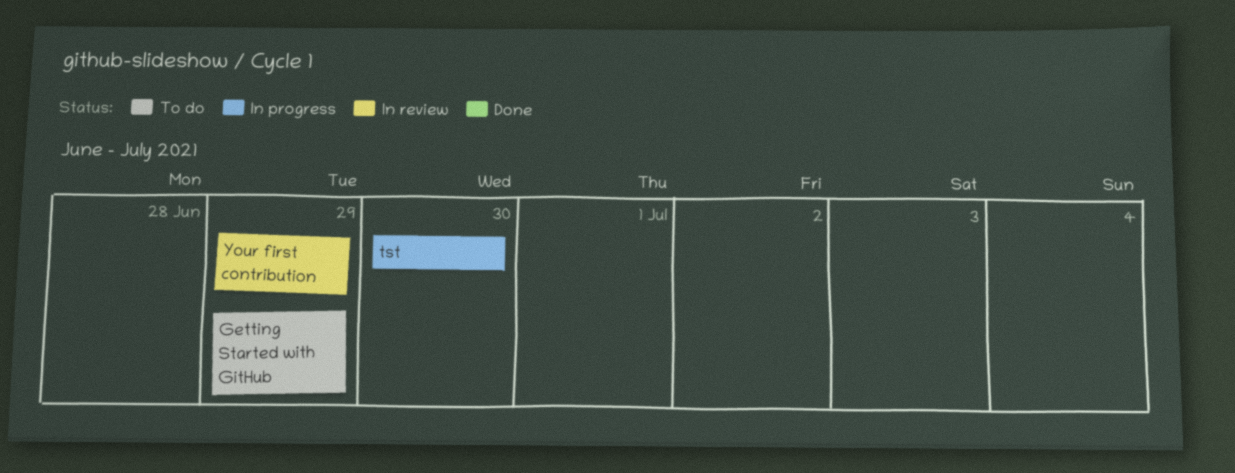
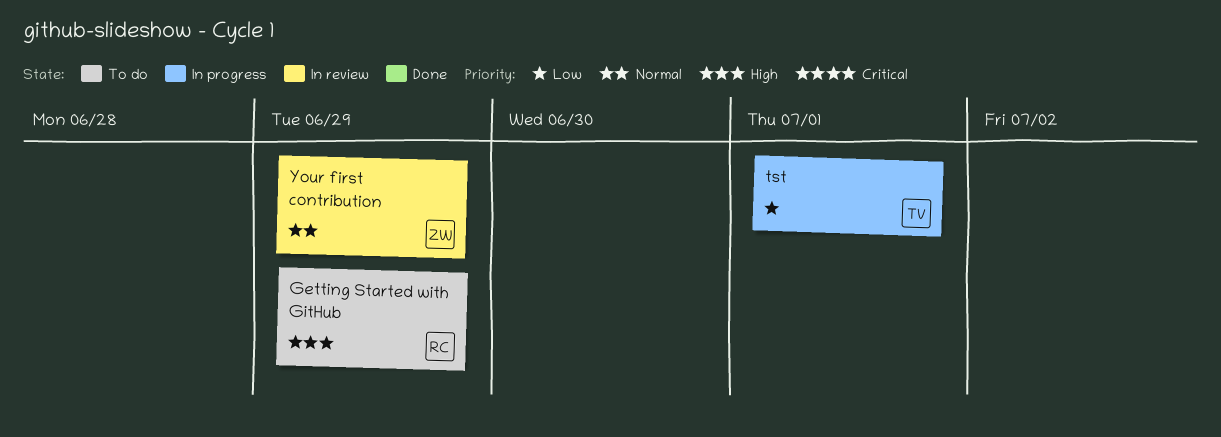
tst, due: Jun 30 -> Jul 1

